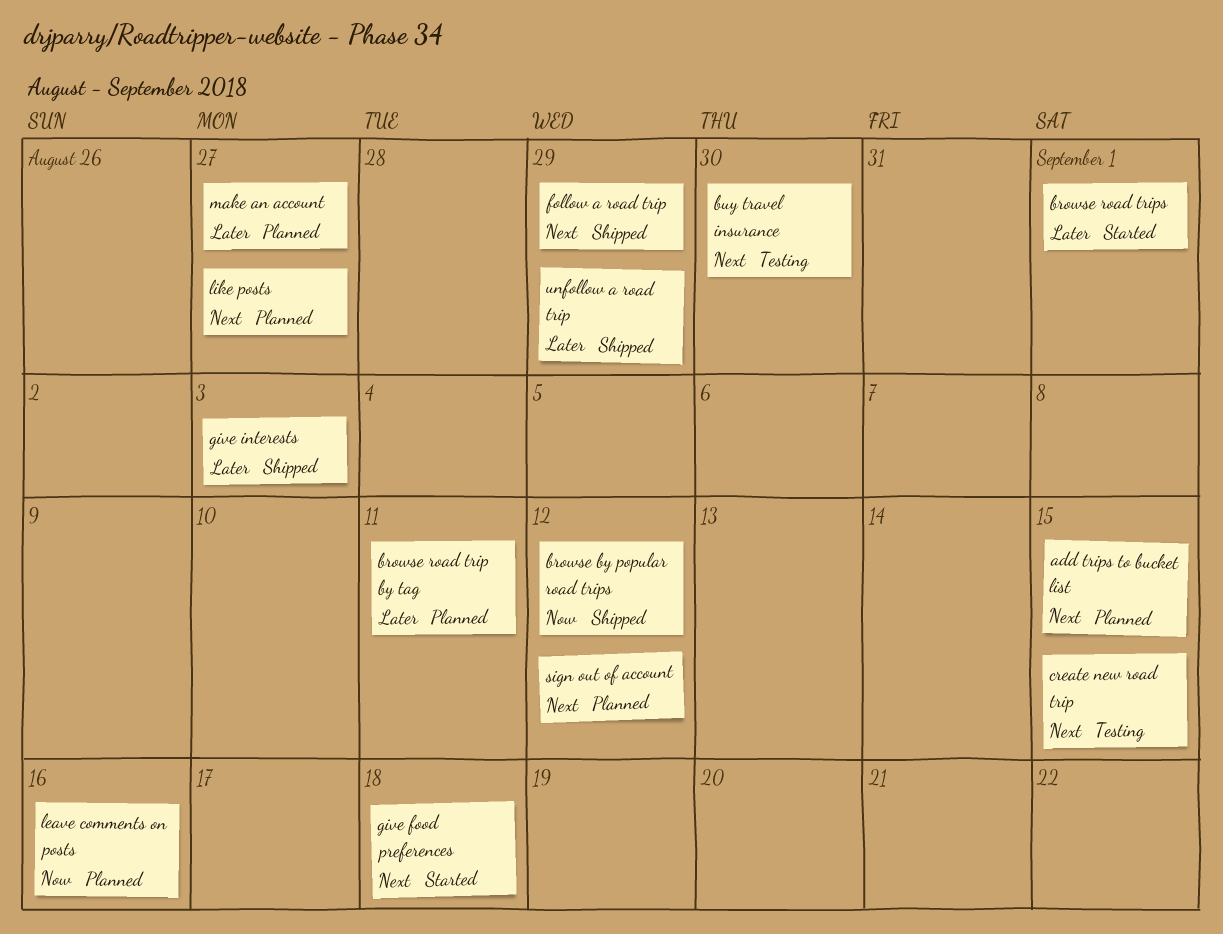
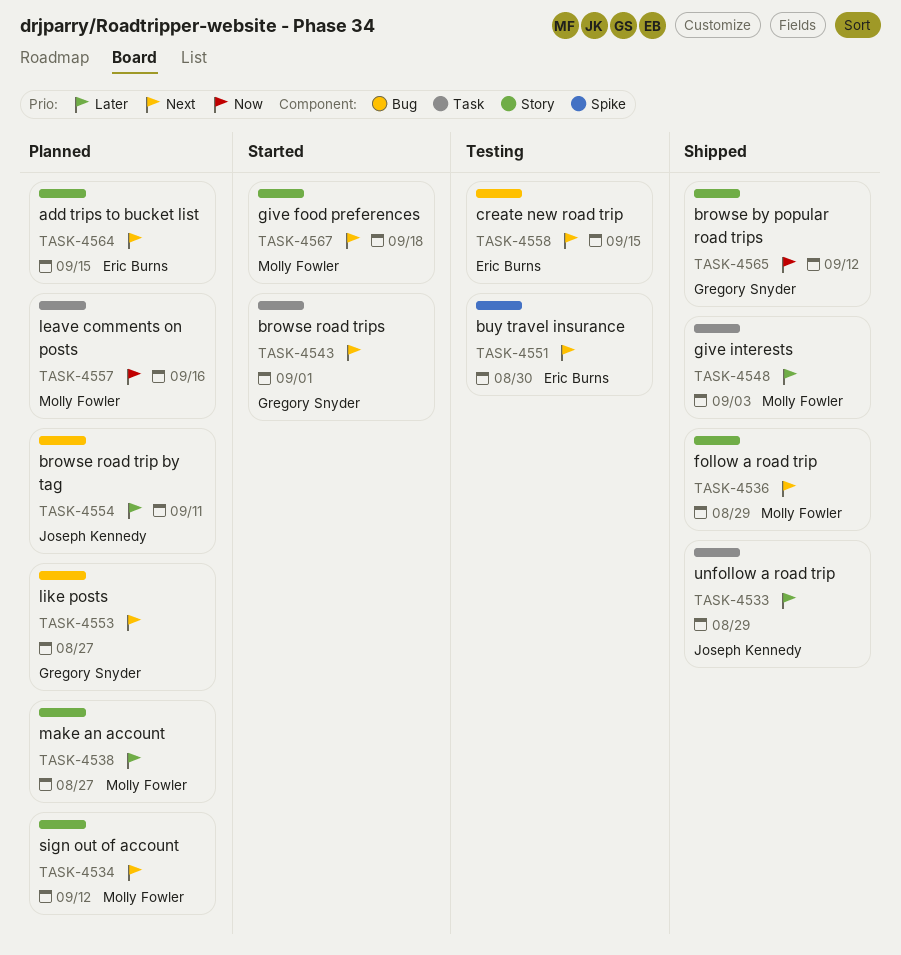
browse road trips, priority: Later -> Next

